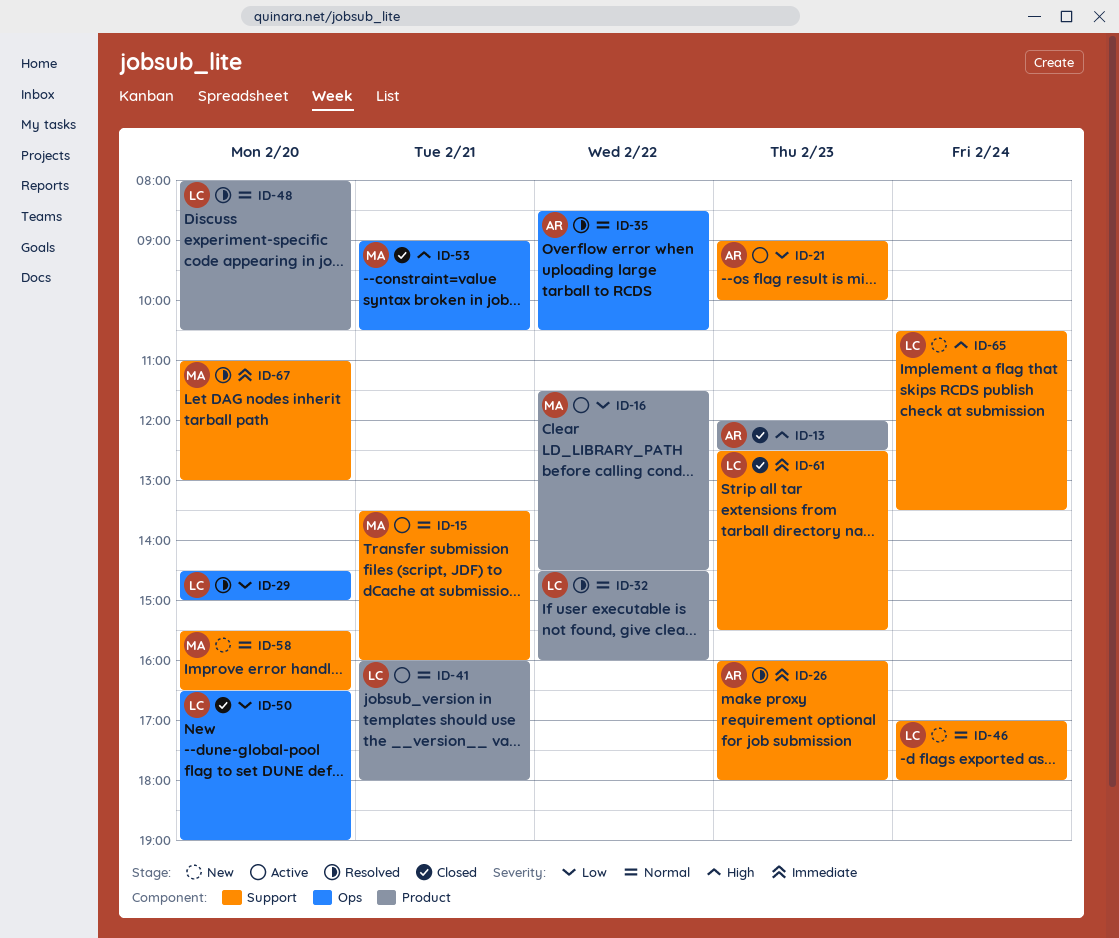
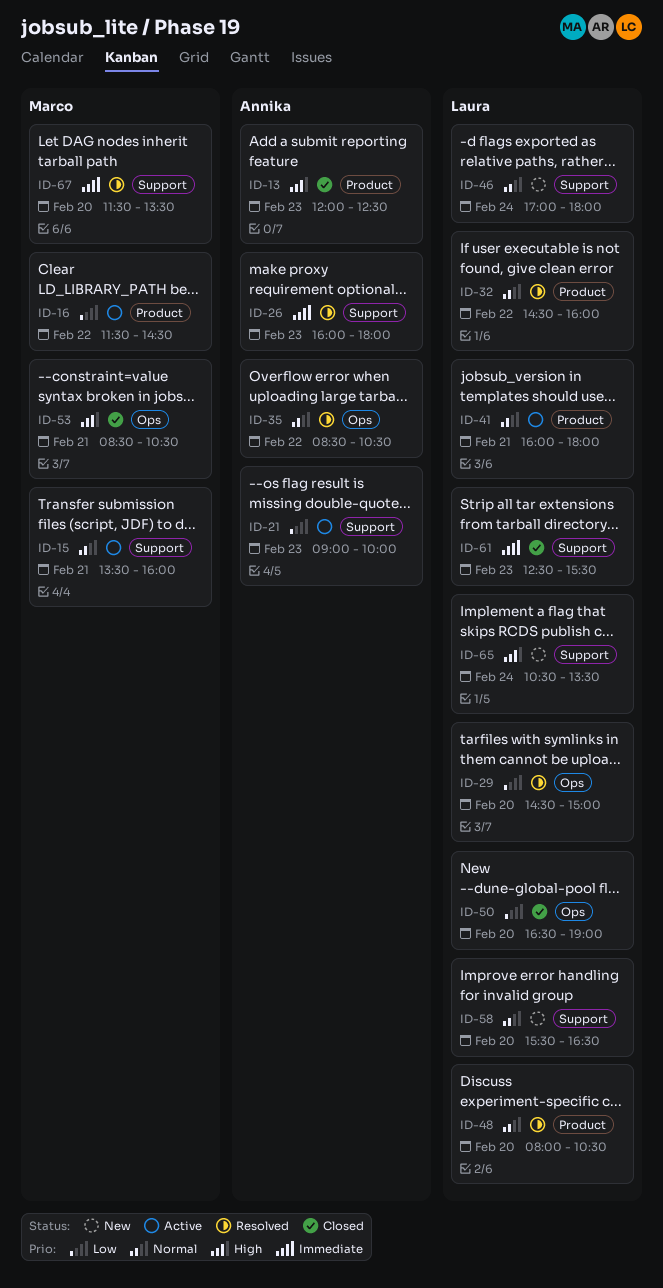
ID-53, begins: 09:00 -> 08:30
ID-58, owner: Marco -> Laura
ID-67, begins: 11:00 -> 11:30
ID-67, ends: 13:00 -> 13:30

